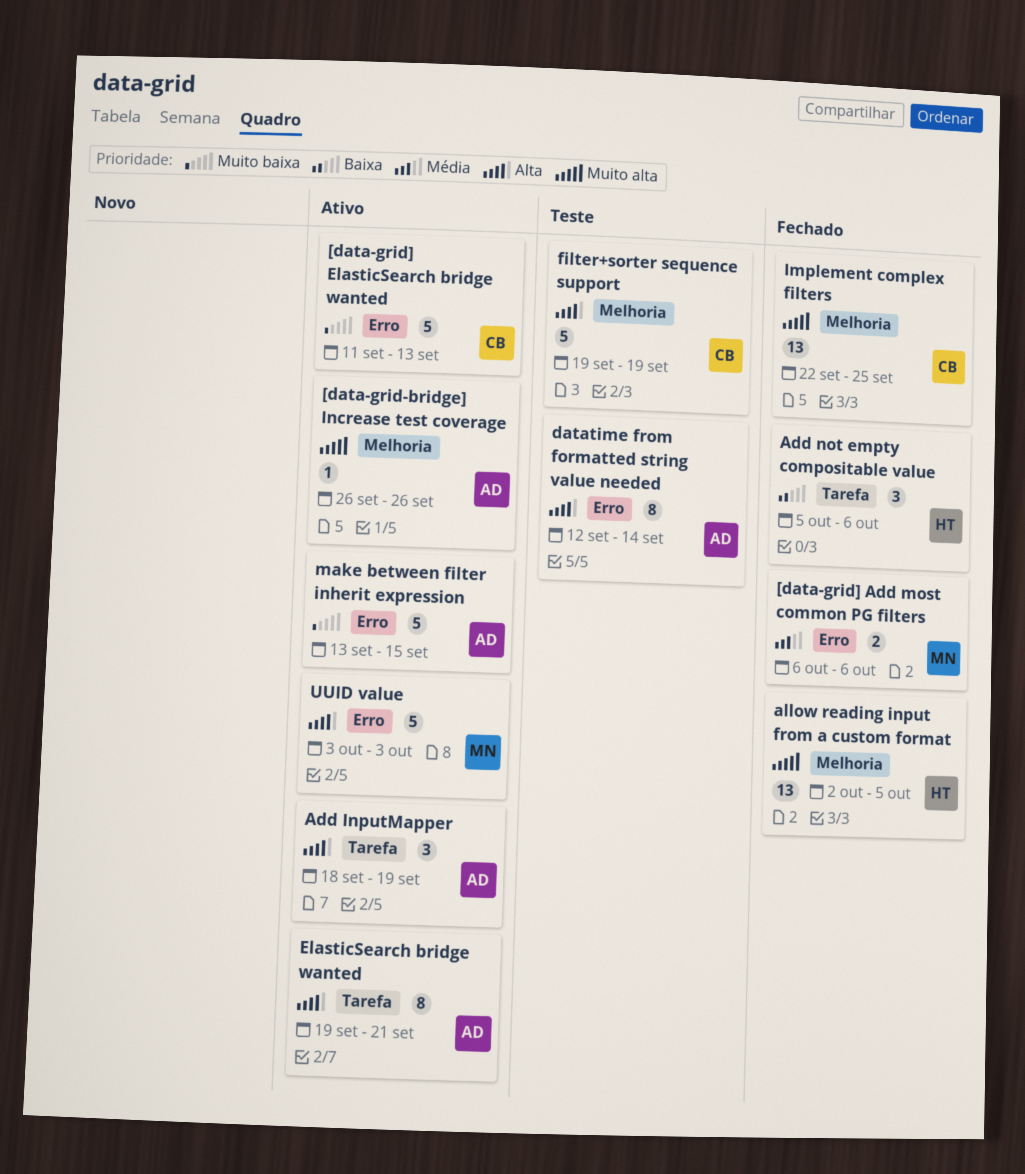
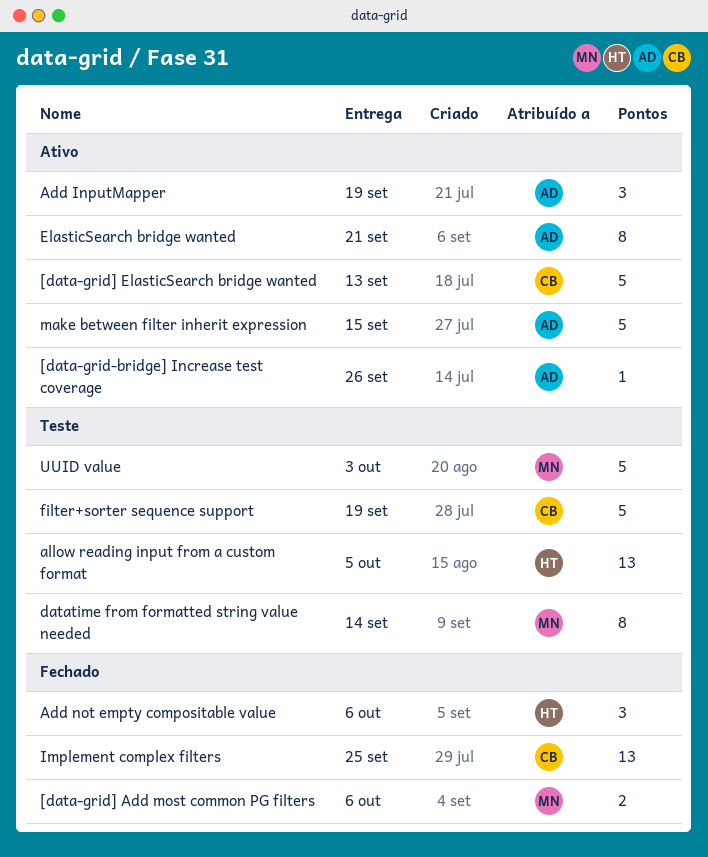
allow reading input from a custom format, status: Fechado -> Teste
datatime from formatted string value needed, owner: AD -> MN
UUID value, status: Ativo -> Teste

